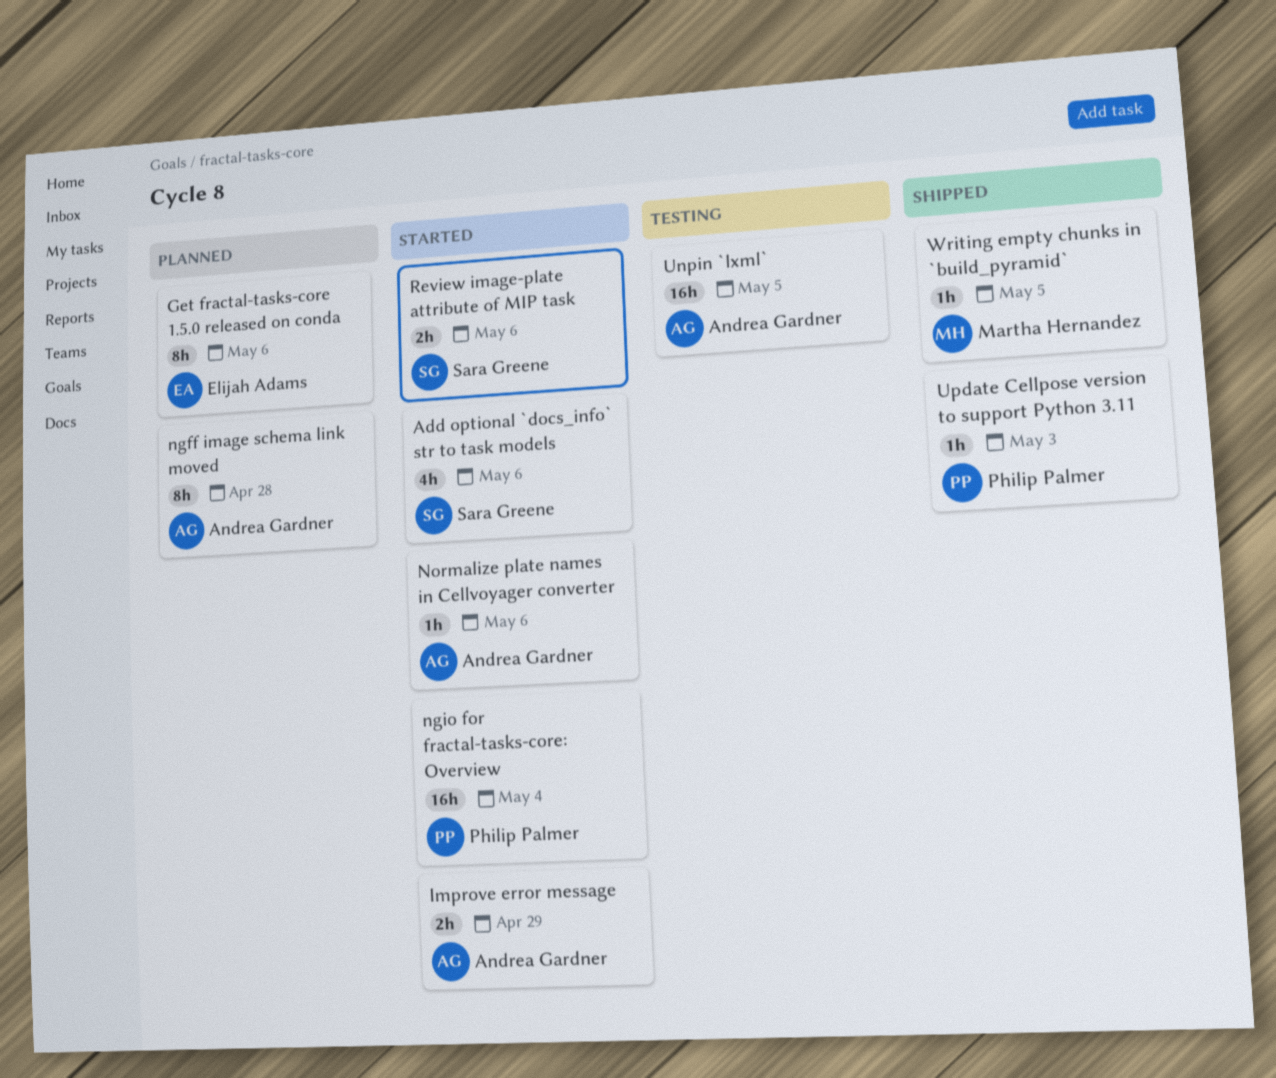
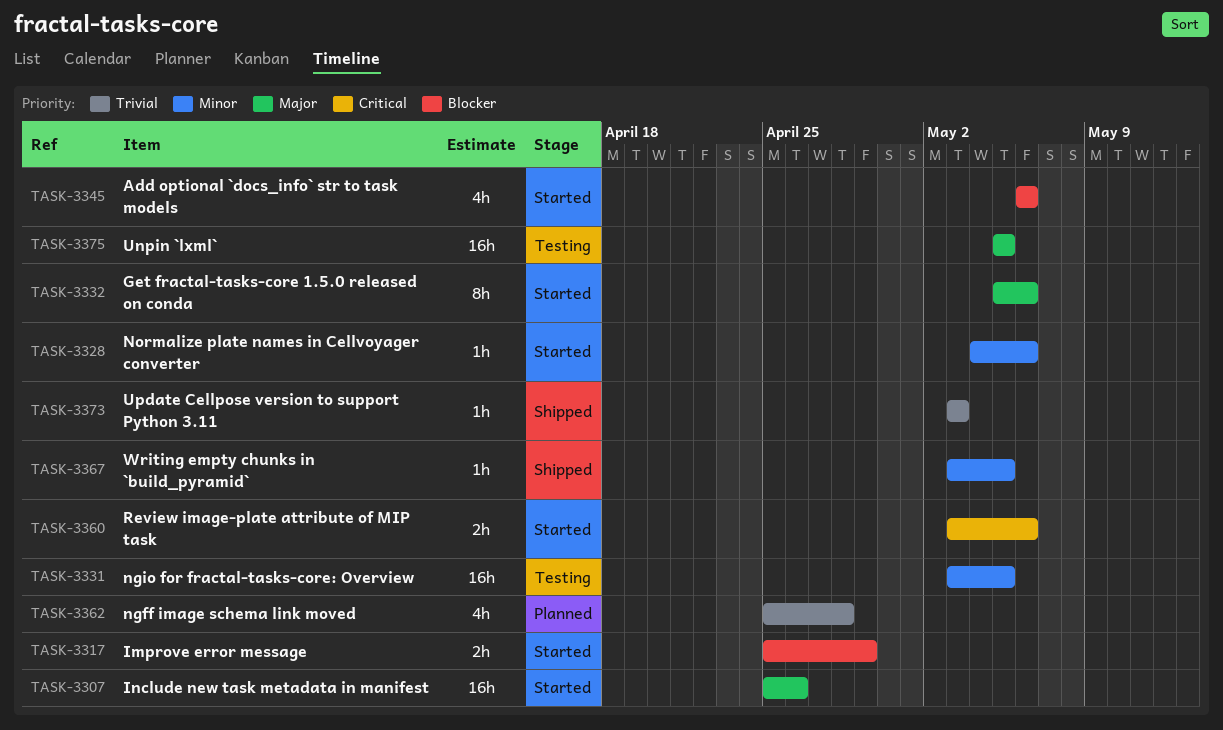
Get fractal-tasks-core 1.5.0 released on conda, status: Planned -> Started
Include new task metadata in manifest: none -> present
ngff image schema link moved, estimate: 8h -> 4h
ngio for fractal-tasks-core: Overview, status: Started -> Testing
ngio for fractal-tasks-core: Overview, due: May 4 -> May 5

